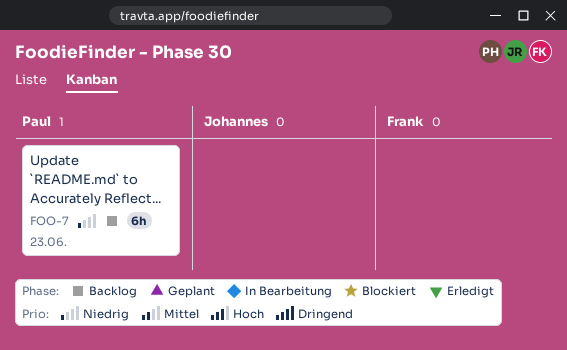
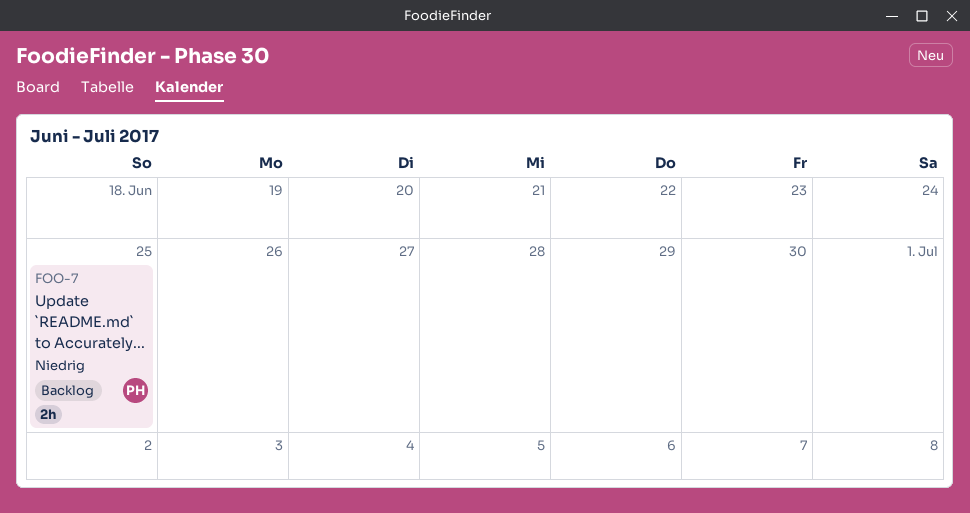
FOO-7, estimate: 6h -> 2h
FOO-7, due: Jun 23 -> Jun 25

